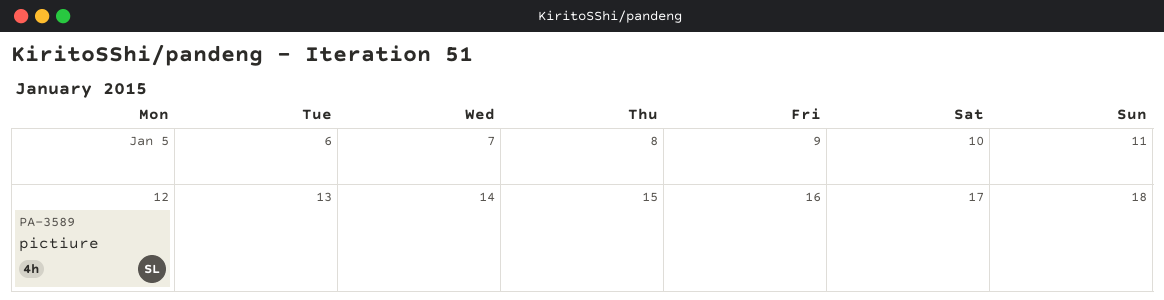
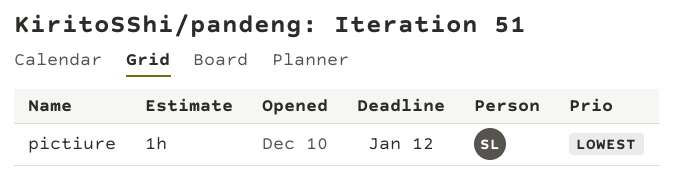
pictiure, estimate: 4h -> 1h

